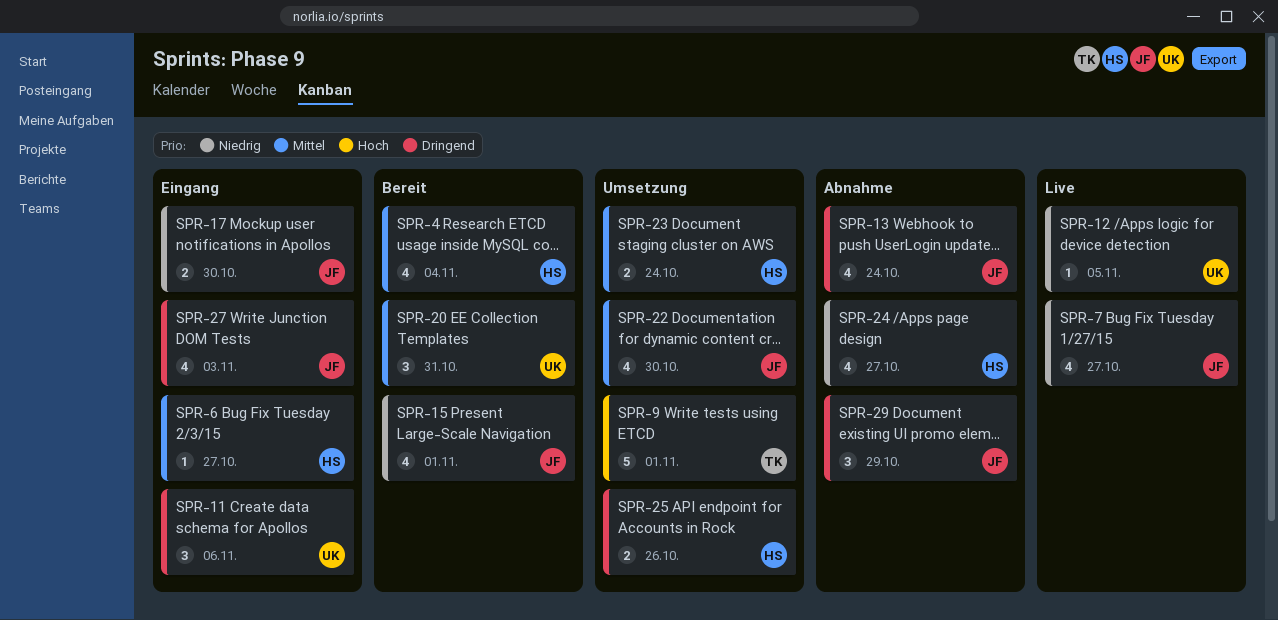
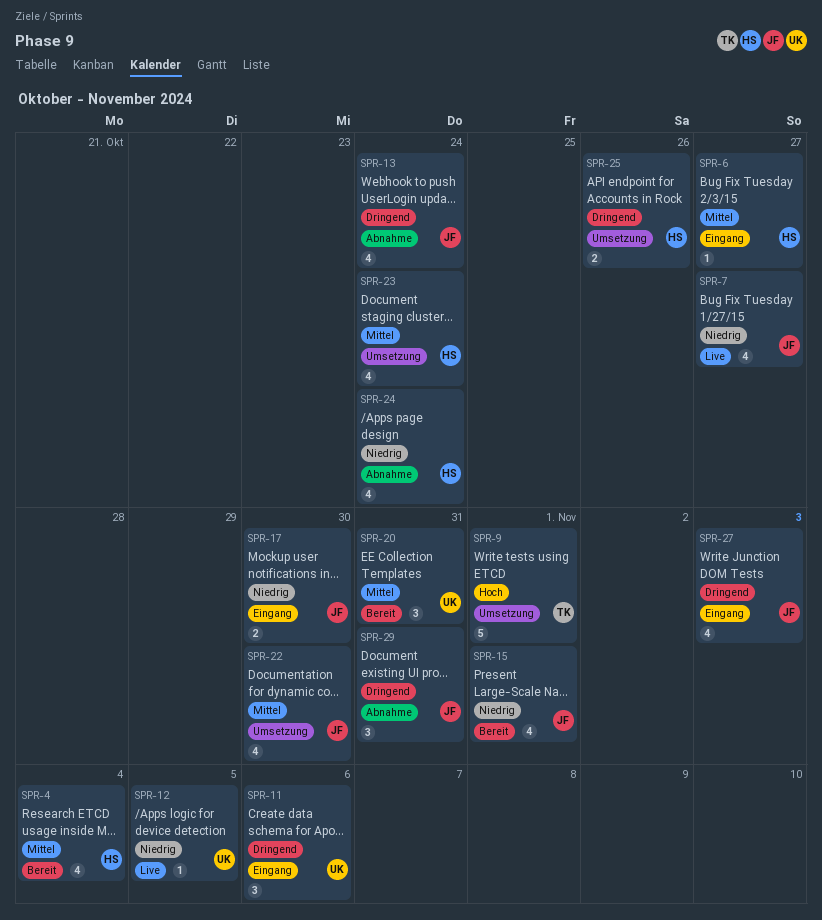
SPR-23, estimate: 2 -> 4
SPR-24, due: Oct 27 -> Oct 24
SPR-29, due: Oct 29 -> Oct 31

